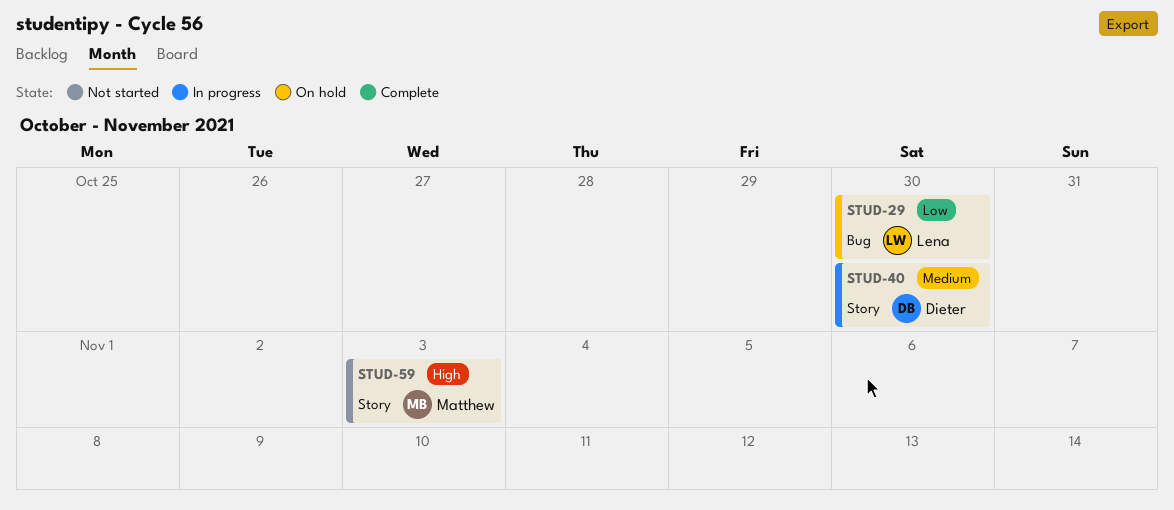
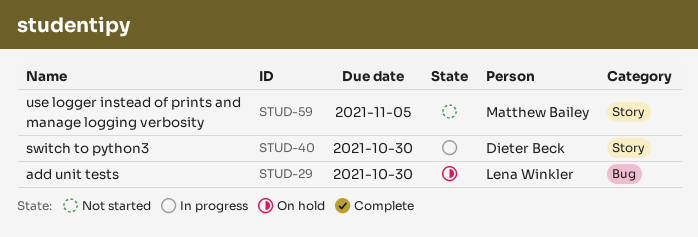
STUD-59, due: Nov 3 -> Nov 5

